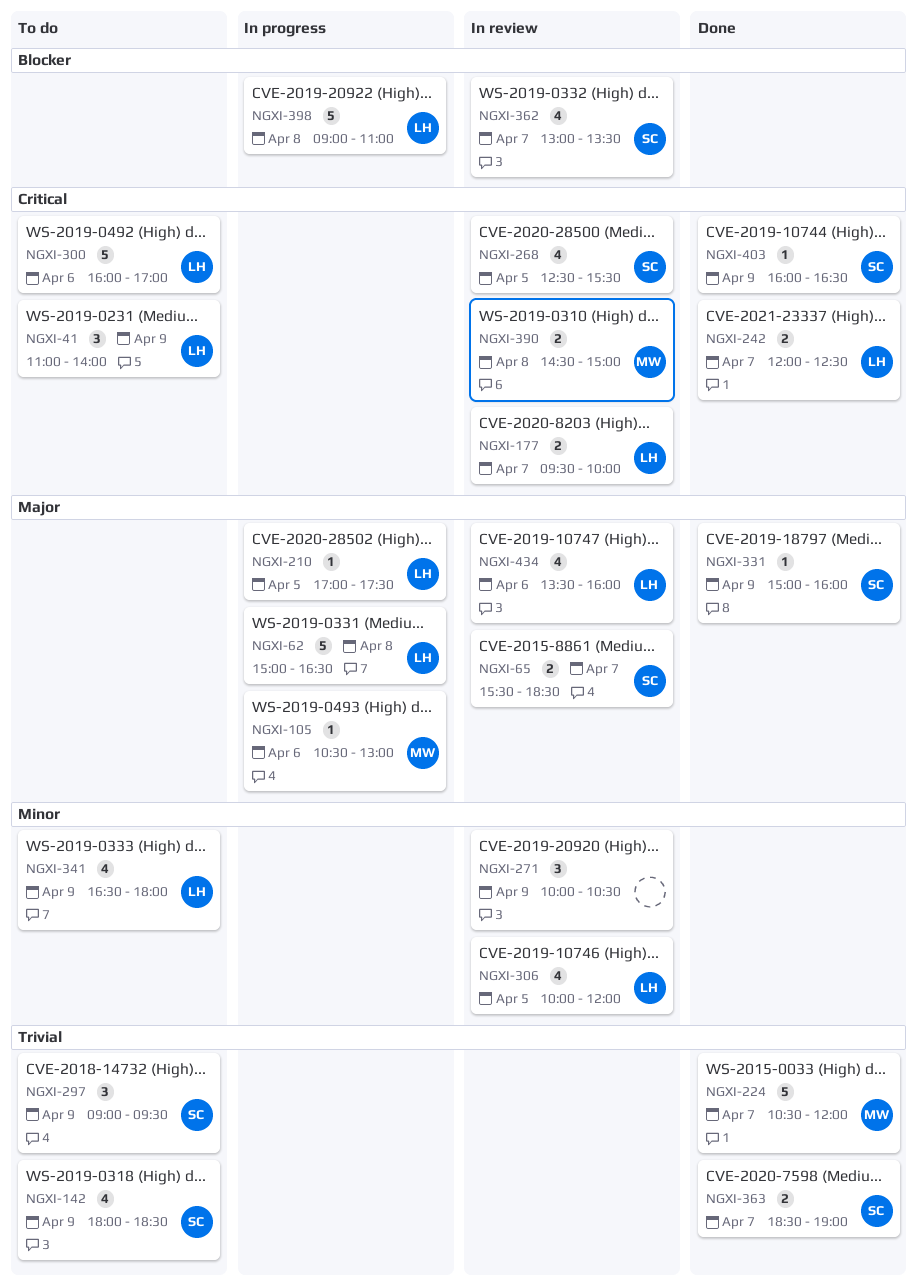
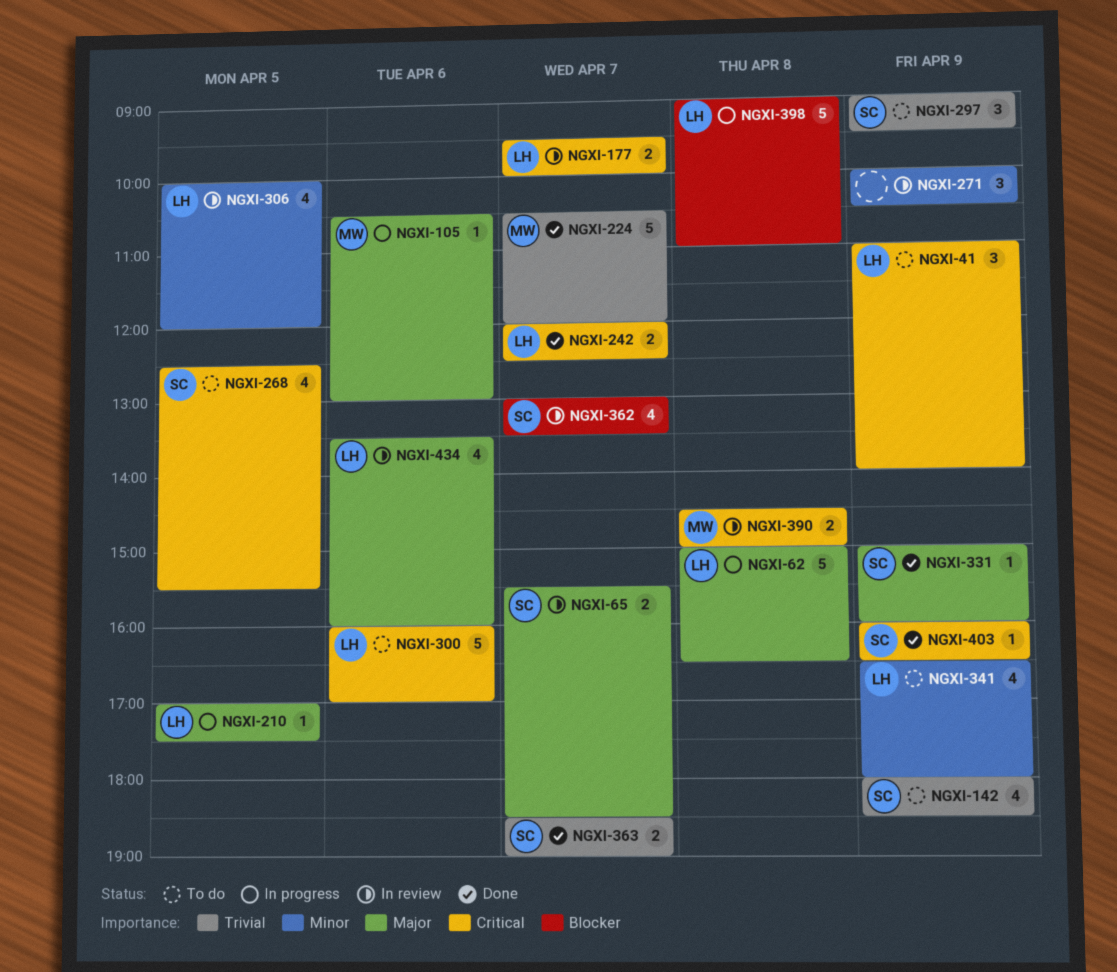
NGXI-268, status: In review -> To do

